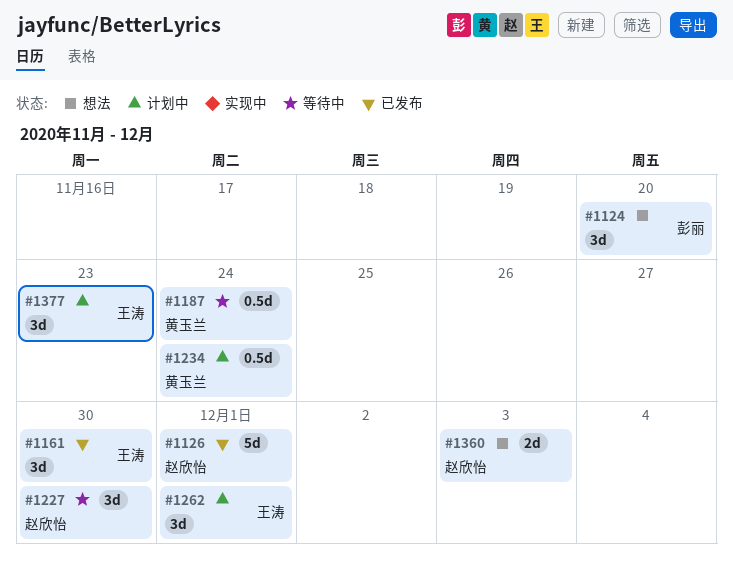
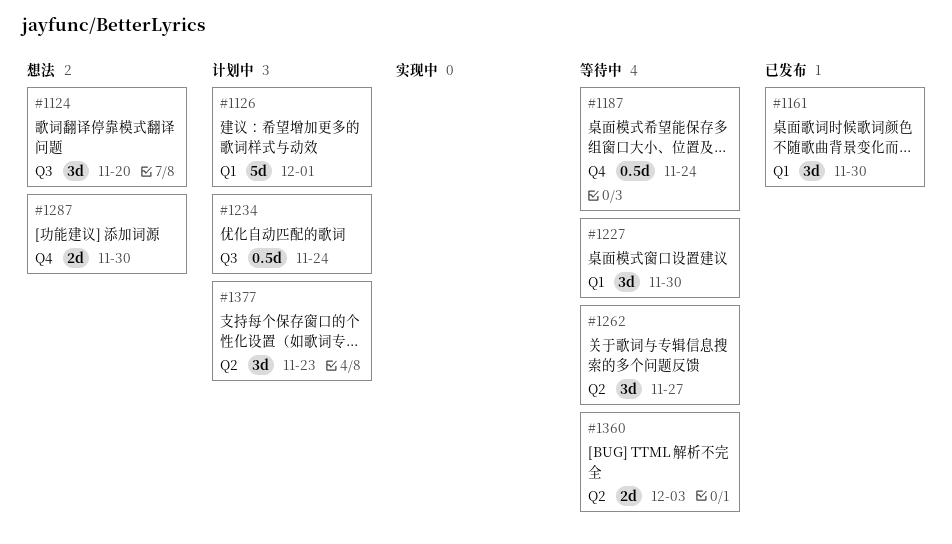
#1126, status: 已发布 -> 计划中
#1262, status: 计划中 -> 等待中
#1262, due: Dec 1 -> Nov 27
#1287: none -> present
#1360, status: 想法 -> 等待中

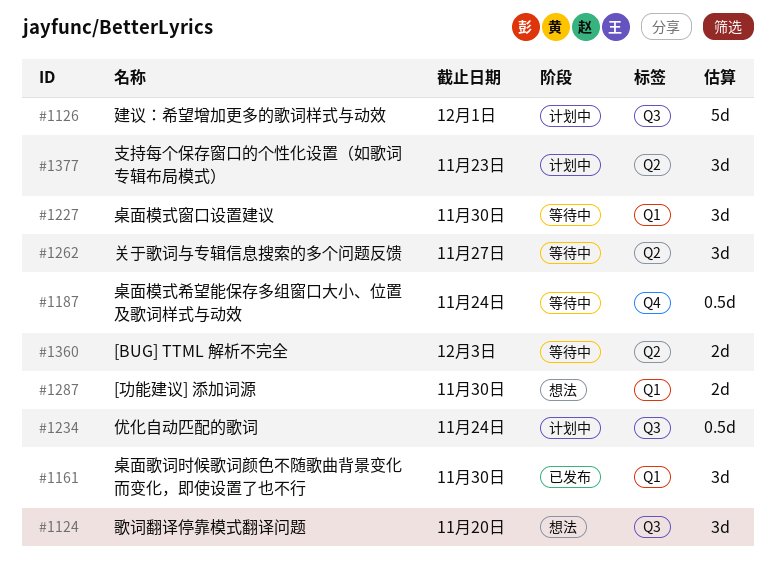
#1126, label: Q1 -> Q3
#1287, label: Q4 -> Q1

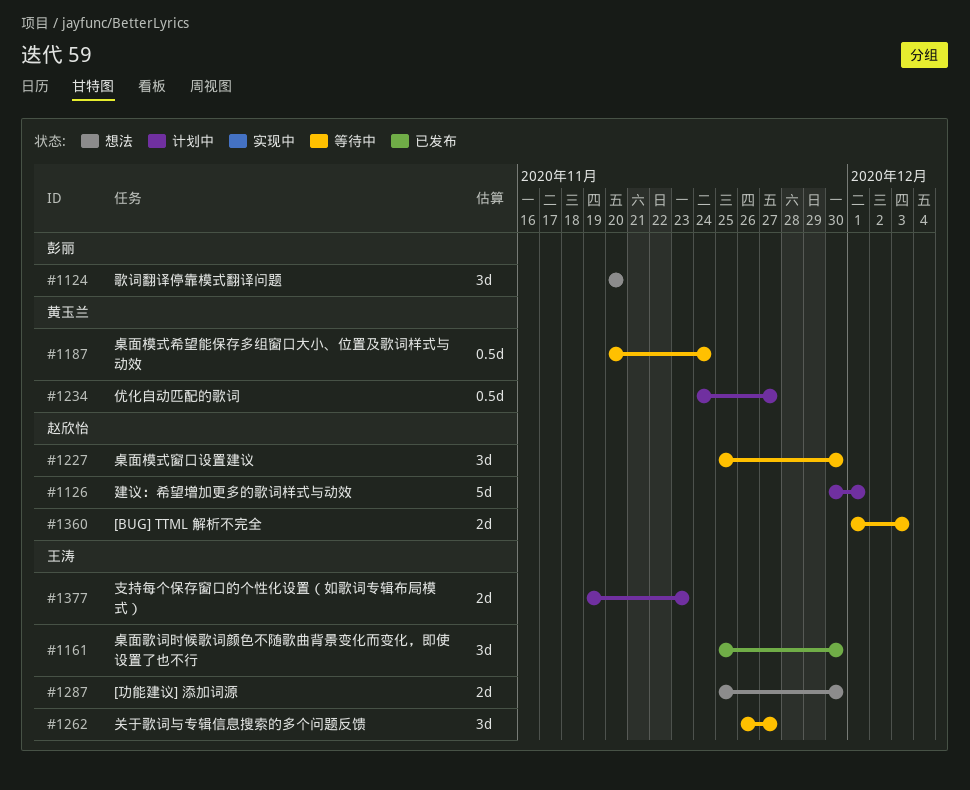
#1234, due: Nov 24 -> Nov 27
#1377, estimate: 3d -> 2d

